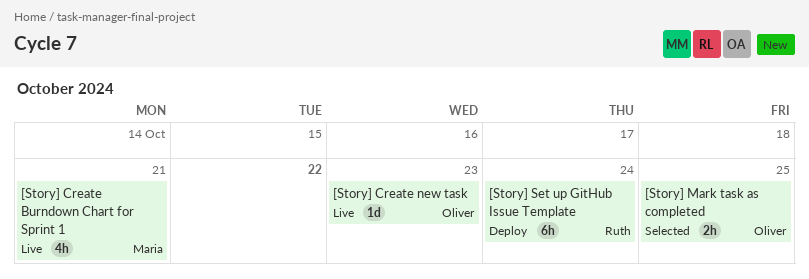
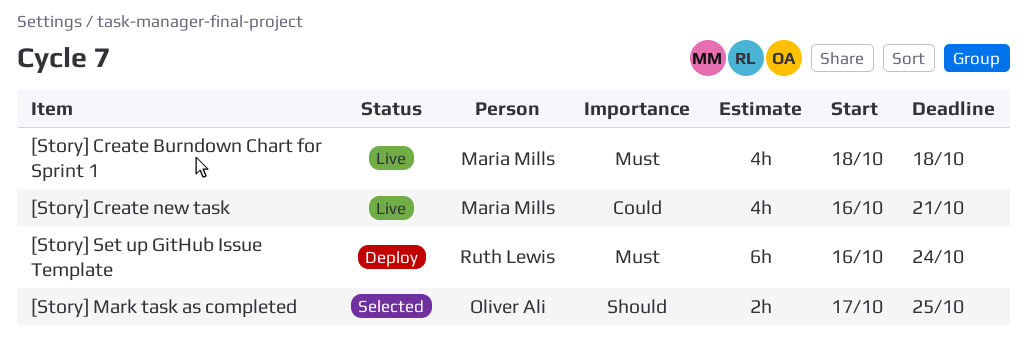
[Story] Create Burndown Chart for Sprint 1, due: Oct 21 -> Oct 18
[Story] Create new task, owner: Oliver Ali -> Maria Mills
[Story] Create new task, estimate: 1d -> 4h
[Story] Create new task, due: Oct 23 -> Oct 21

